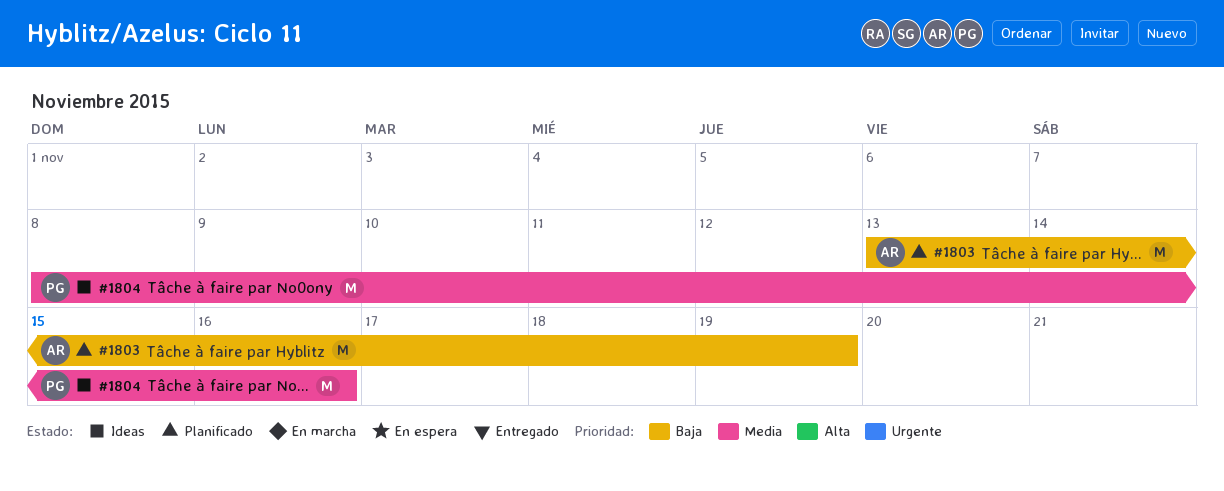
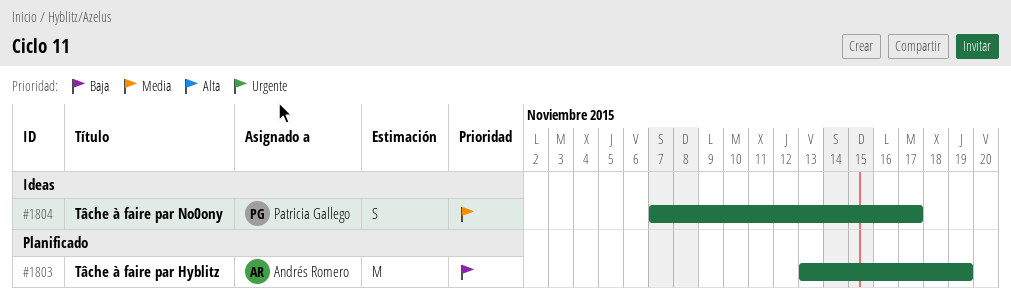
#1804, estimate: M -> S
#1804, start: Nov 8 -> Nov 7
#1804, due: Nov 16 -> Nov 17

